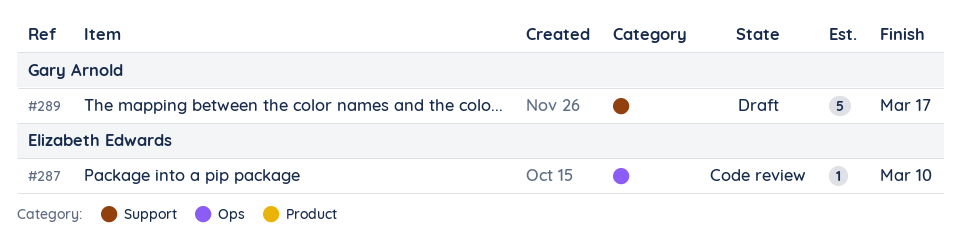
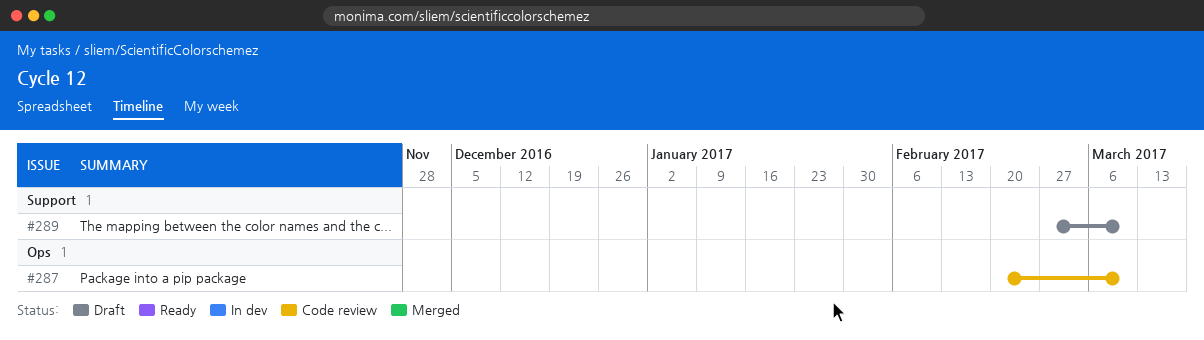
#289, due: Mar 17 -> Mar 10

